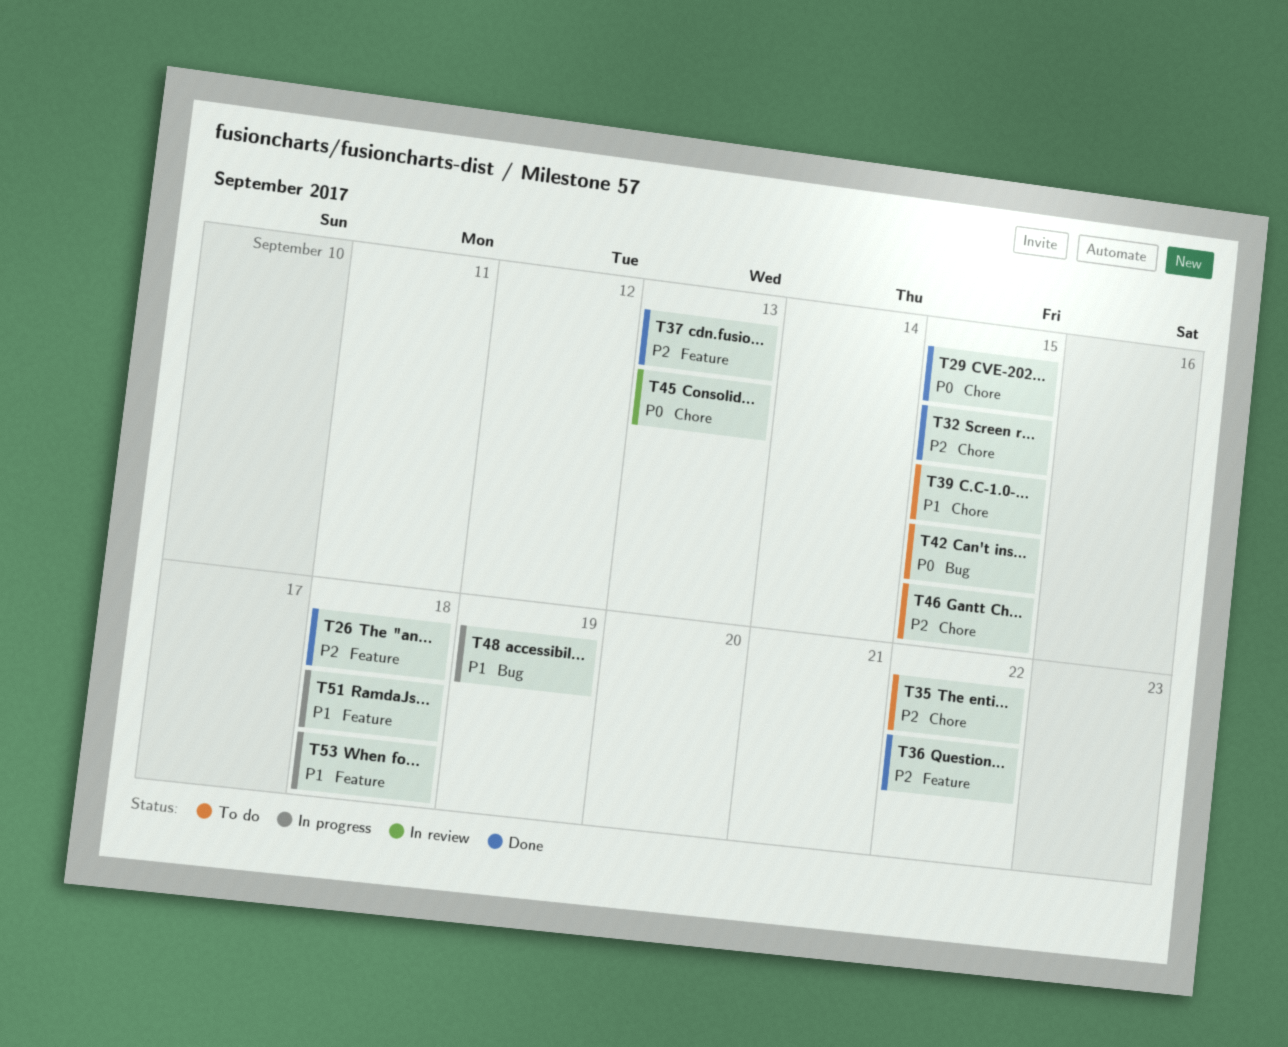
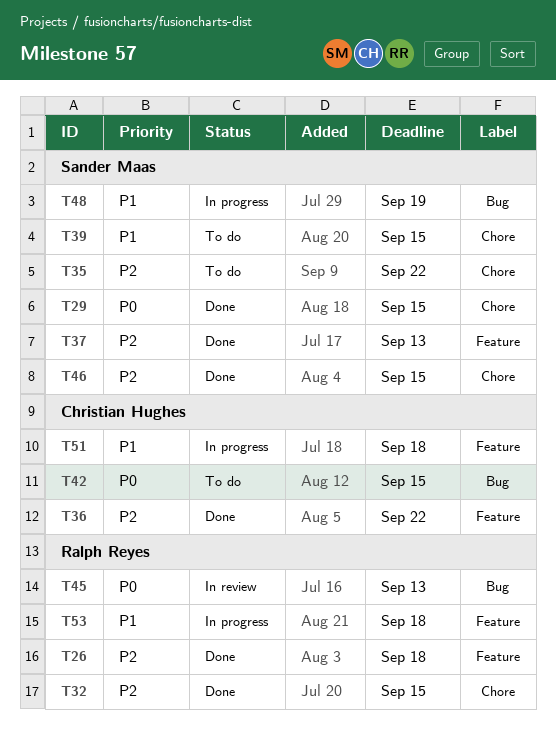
T45, label: Chore -> Bug
T46, status: To do -> Done

